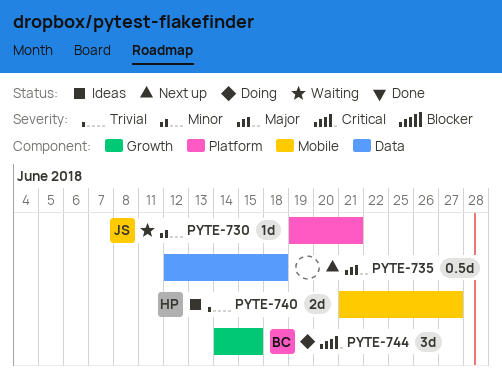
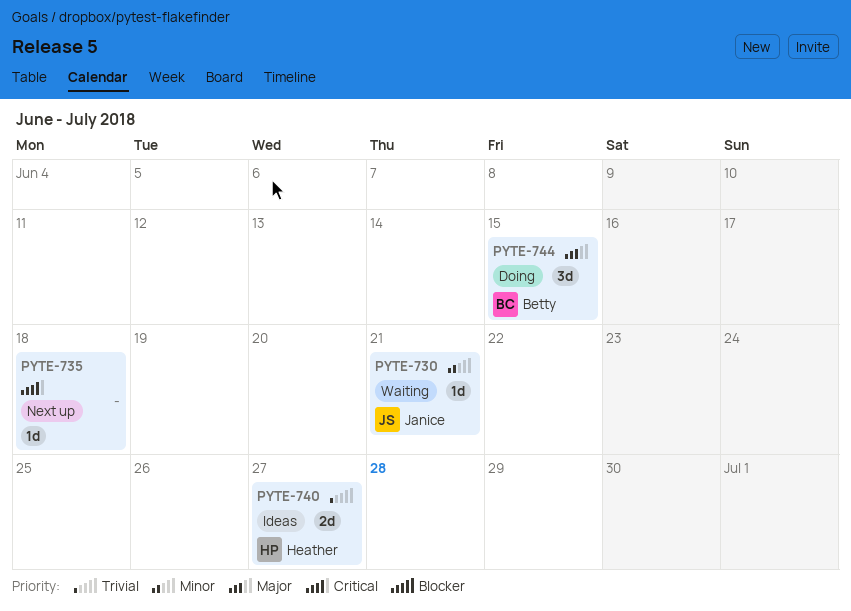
PYTE-735, priority: Major -> Critical
PYTE-735, estimate: 0.5d -> 1d
PYTE-744, priority: Critical -> Major

